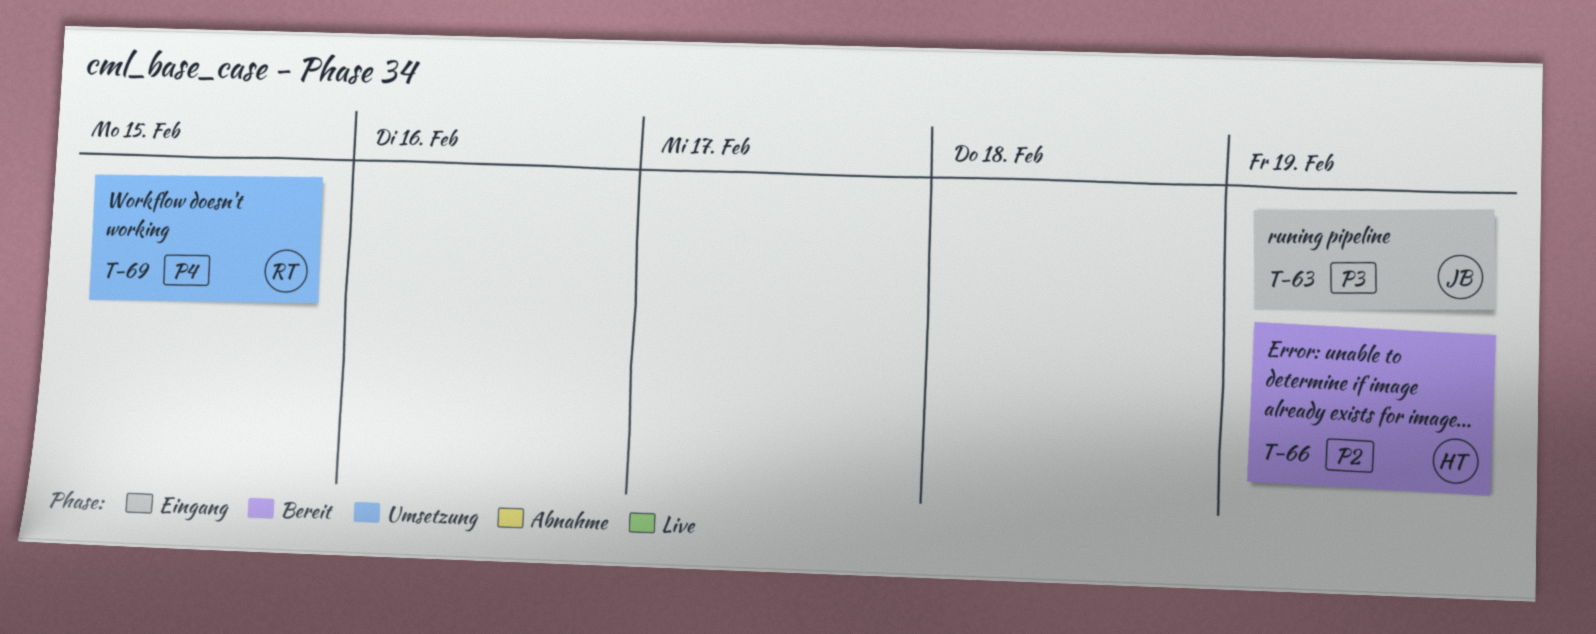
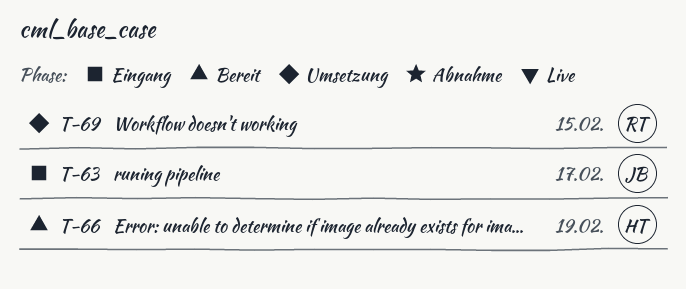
T-63, due: Feb 19 -> Feb 17

